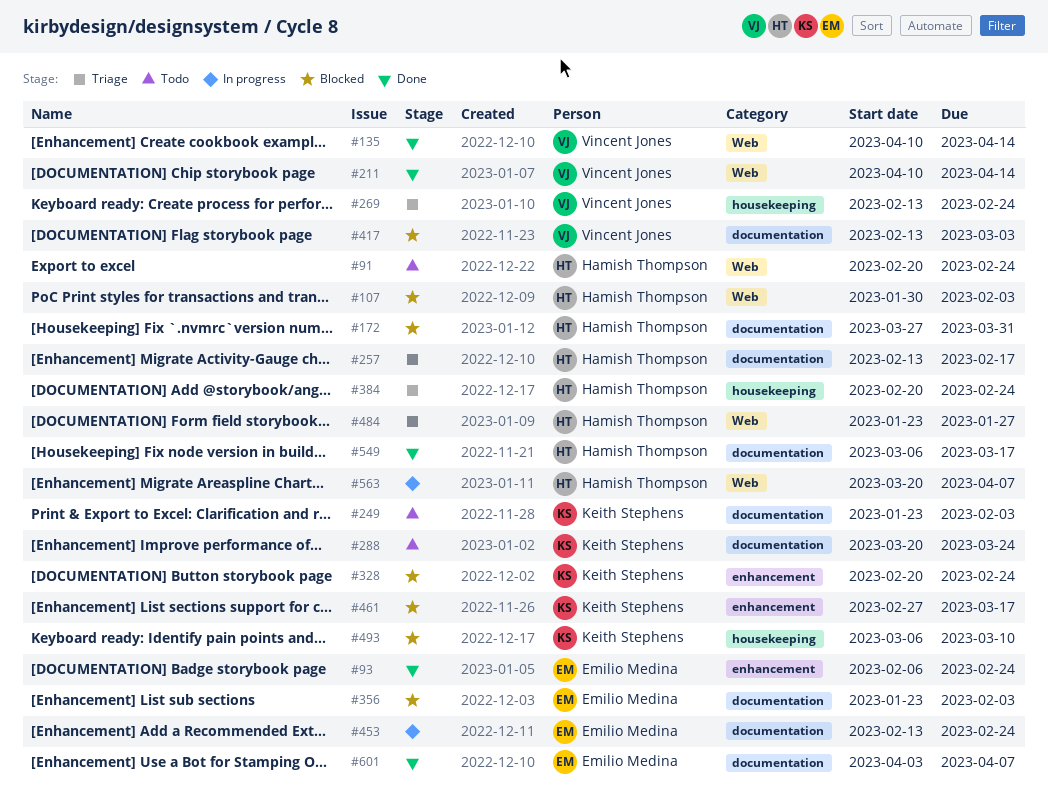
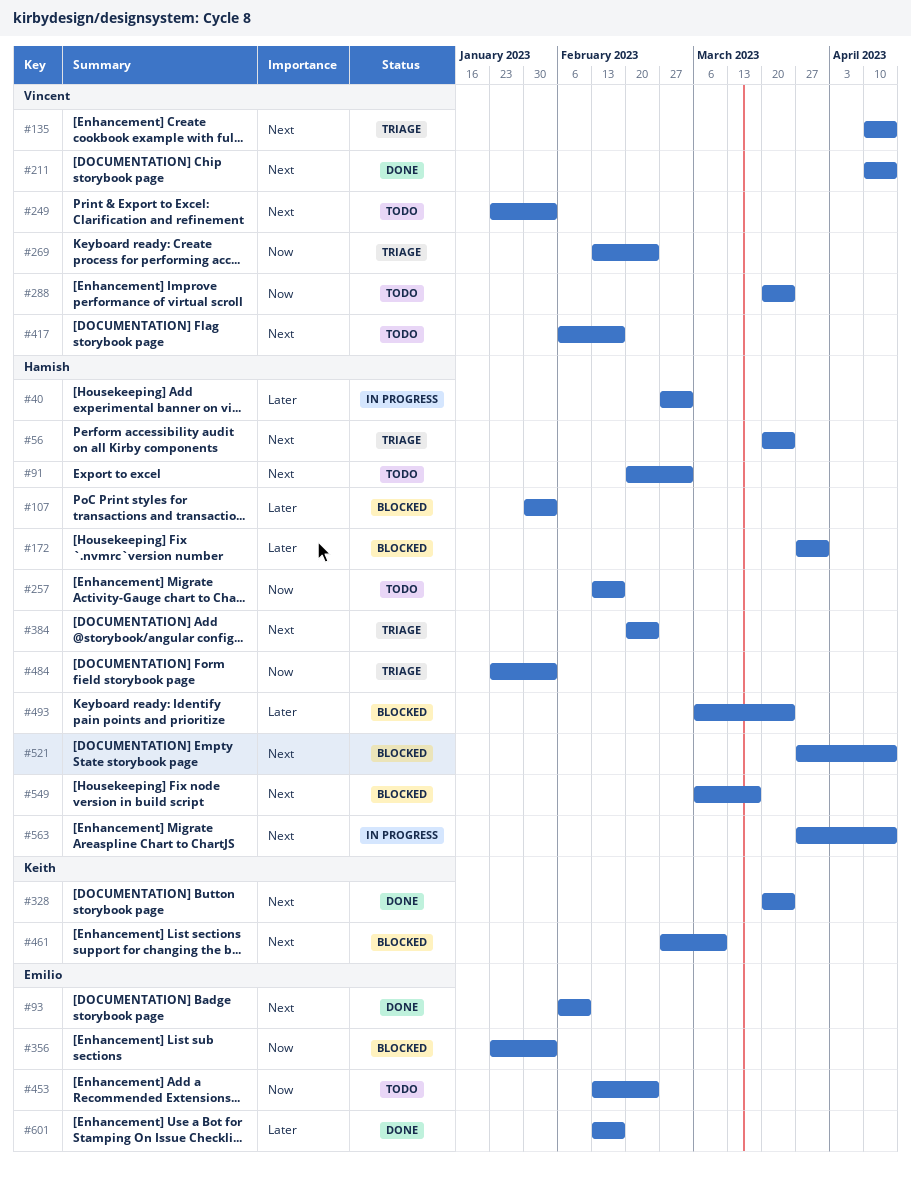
#40: none -> present
#56: none -> present
#91, due: Feb 24 -> Mar 3
#93, due: Feb 24 -> Feb 10
#135, status: Done -> Triage
#249, owner: Keith Stephens -> Vincent Jones
#257, status: Triage -> Todo
#288, owner: Keith Stephens -> Vincent Jones
#328, status: Blocked -> Done
#328, start: Feb 20 -> Mar 20
#328, due: Feb 24 -> Mar 24
#417, status: Blocked -> Todo
#417, start: Feb 13 -> Feb 6
#417, due: Mar 3 -> Feb 17
#453, status: In progress -> Todo
#461, due: Mar 17 -> Mar 10
#484, due: Jan 27 -> Feb 3
#493, owner: Keith Stephens -> Hamish Thompson
#493, due: Mar 10 -> Mar 24
#521: none -> present
#549, status: Done -> Blocked
#563, start: Mar 20 -> Mar 27
#563, due: Apr 7 -> Apr 14
#601, start: Apr 3 -> Feb 13
#601, due: Apr 7 -> Feb 17

